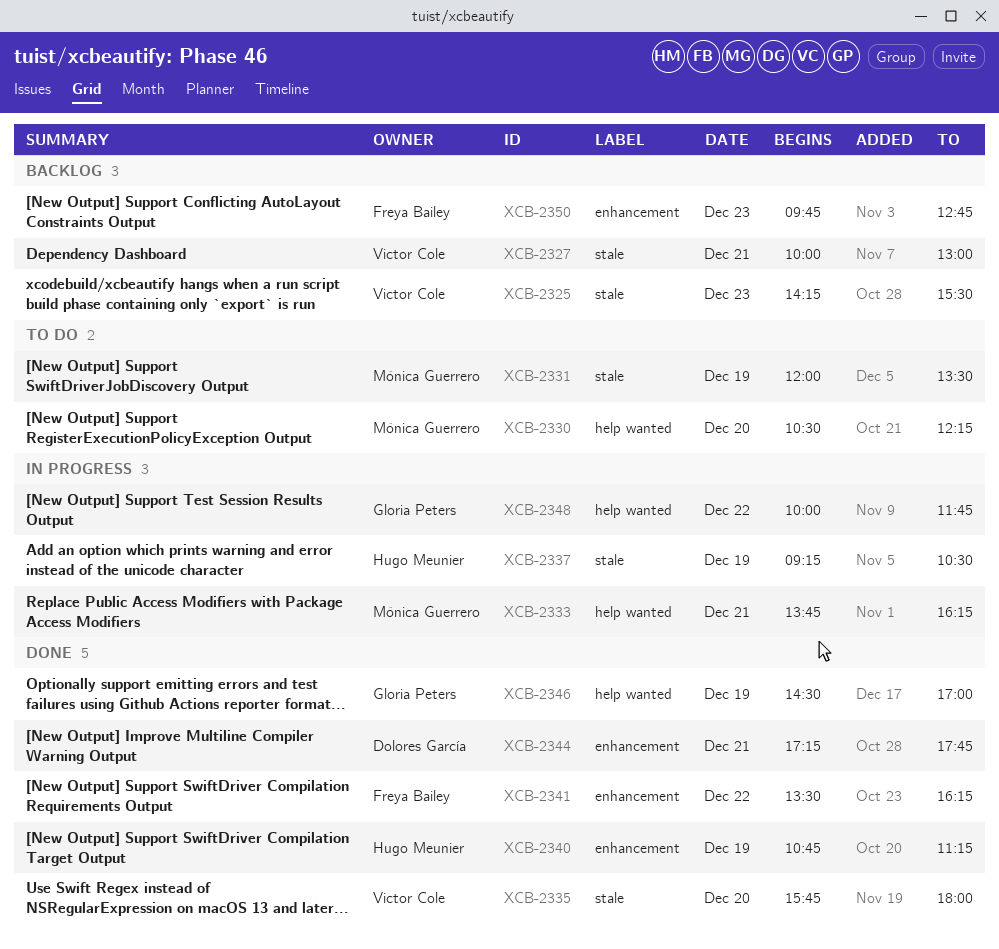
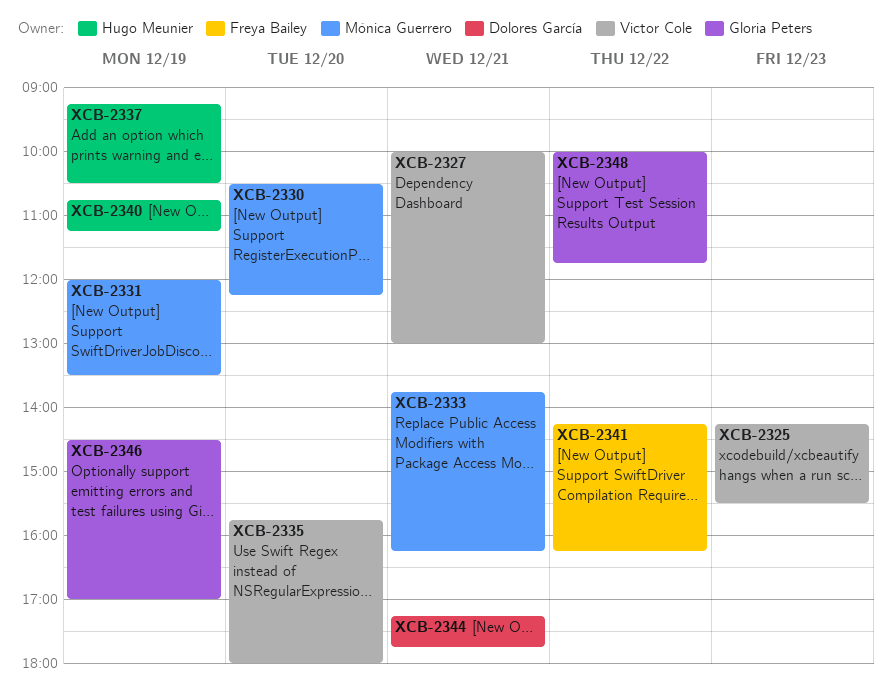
XCB-2341, begins: 13:30 -> 14:15
XCB-2350: present -> none

